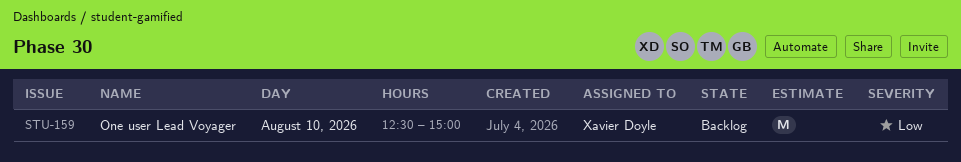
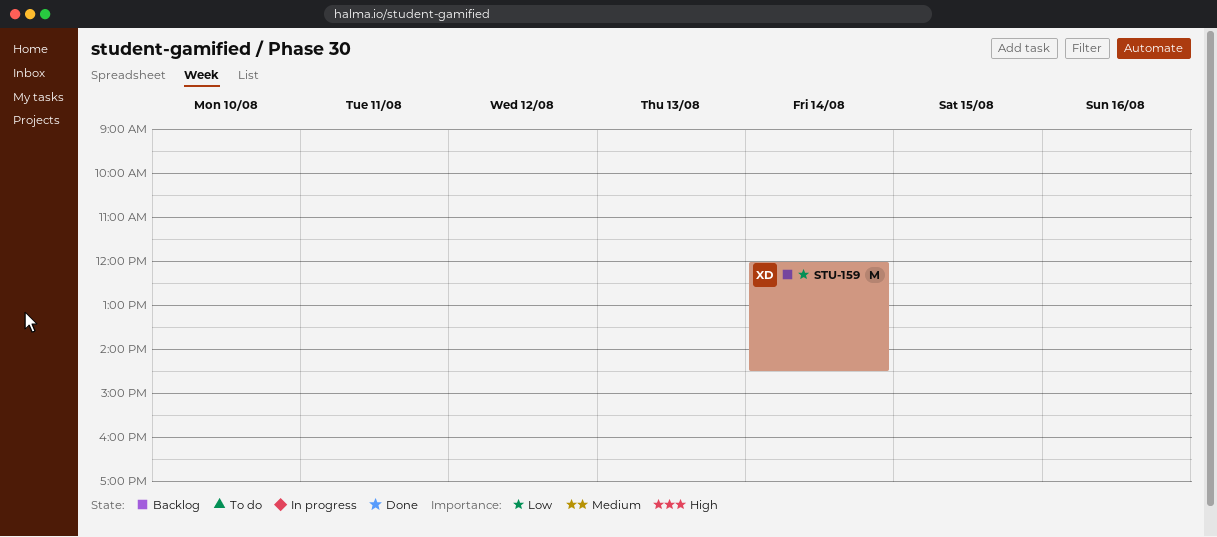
STU-159, day: Aug 10 -> Aug 14
STU-159, begins: 12:30 -> 12:00
STU-159, ends: 15:00 -> 14:30

